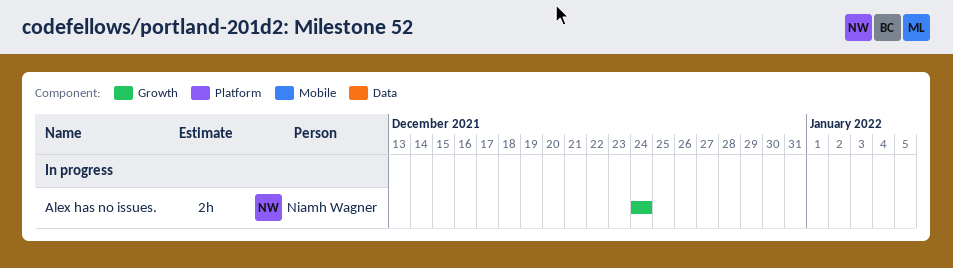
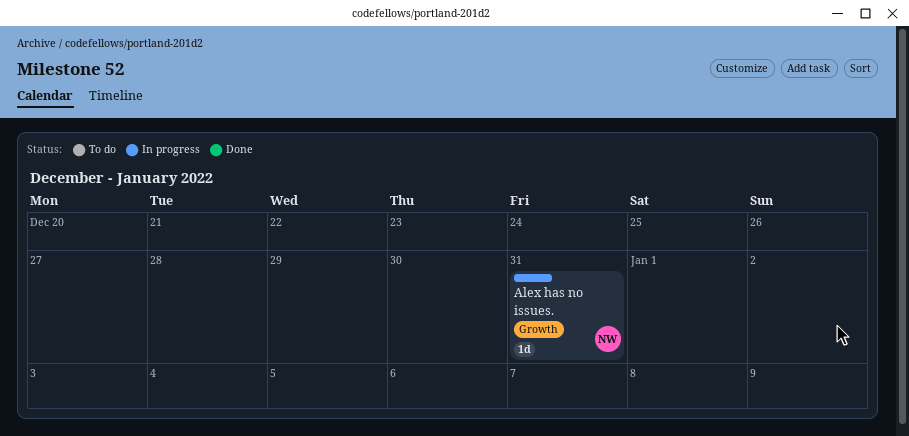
Alex has no issues., estimate: 2h -> 1d
Alex has no issues., due: Dec 24 -> Dec 31

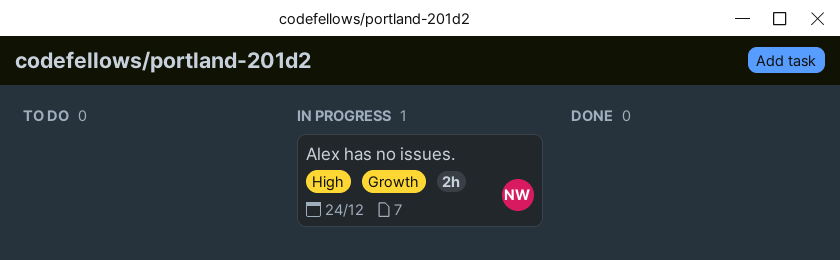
Alex has no issues., estimate: 1d -> 2h
Alex has no issues., due: Dec 31 -> Dec 24

